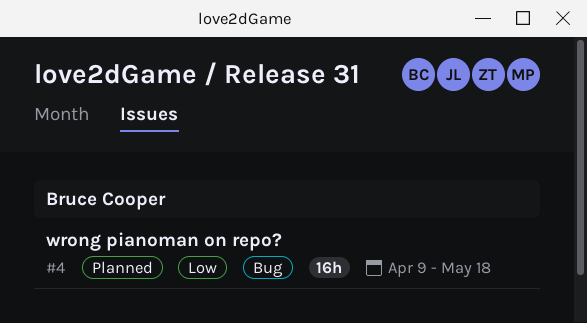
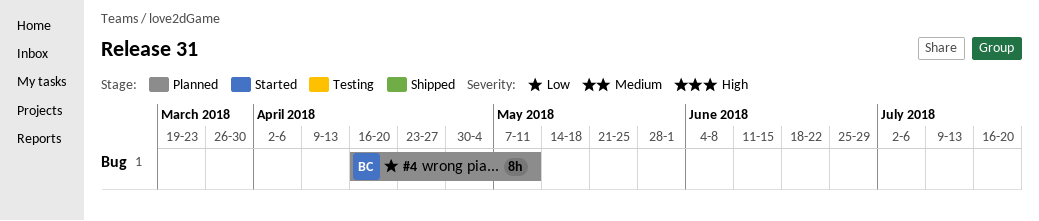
#4, estimate: 16h -> 8h
#4, start: Apr 9 -> Apr 16
#4, due: May 18 -> May 11

